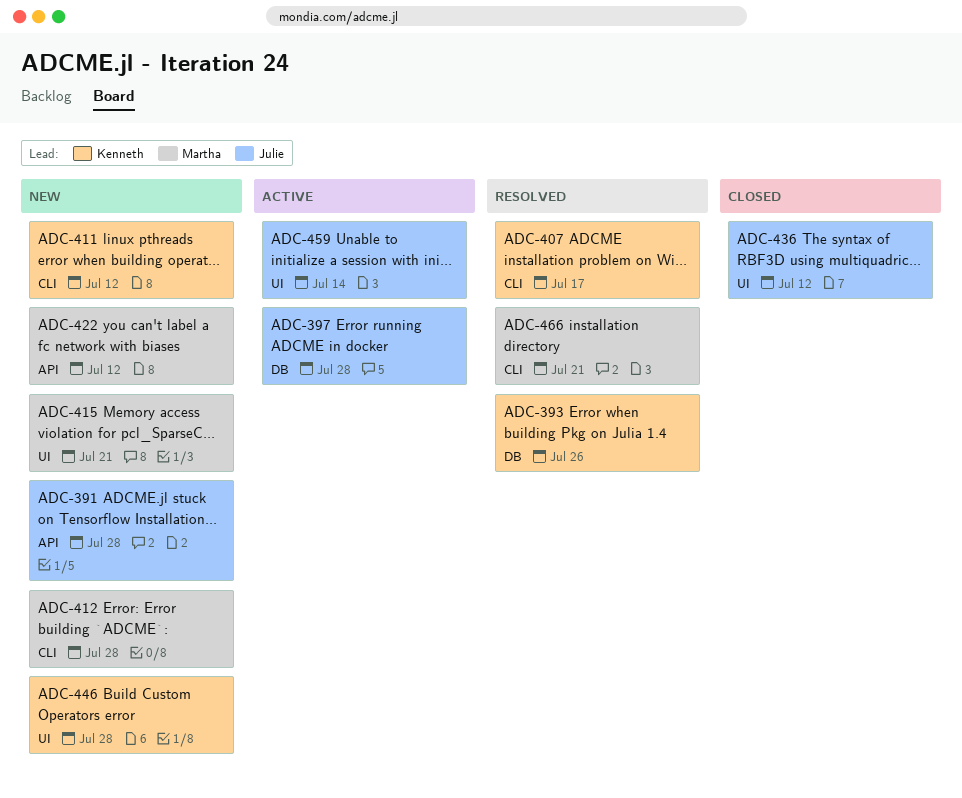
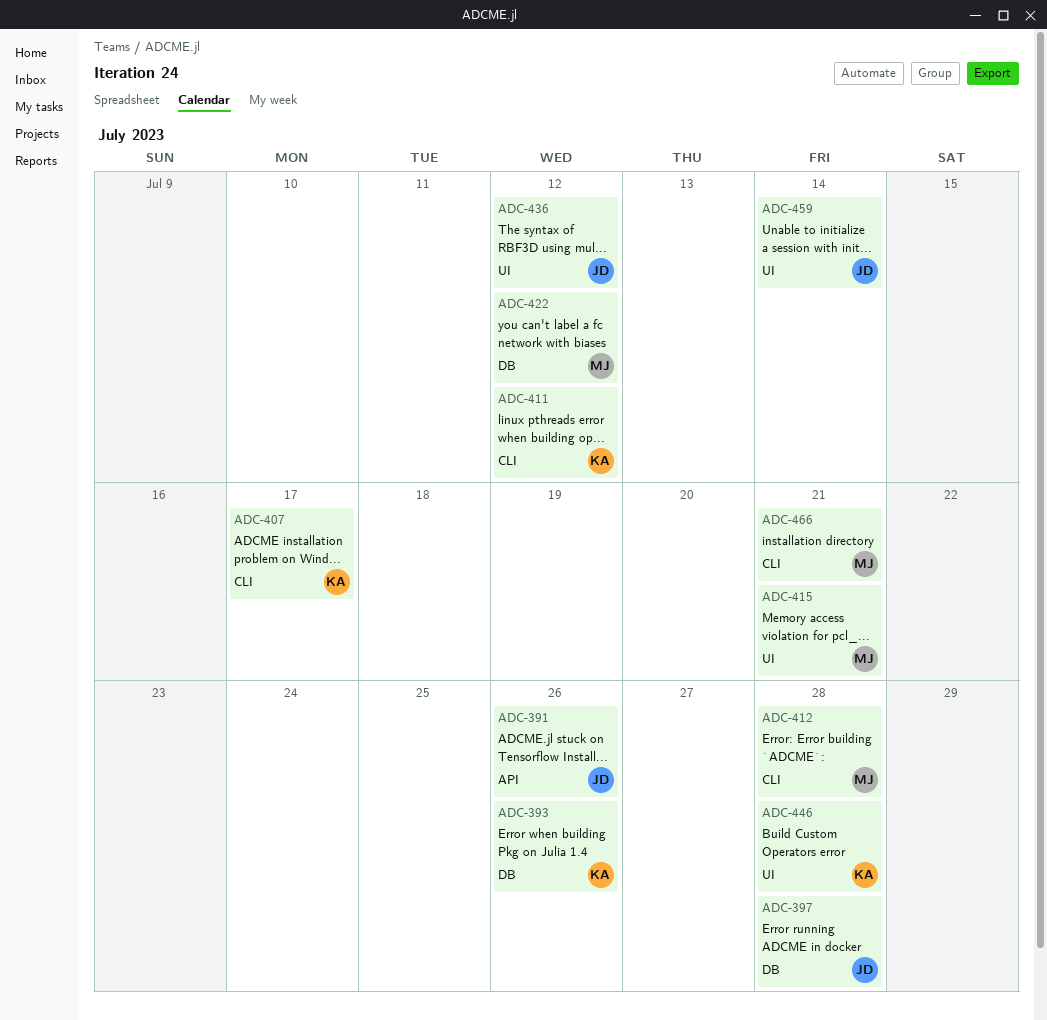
ADC-391, due: Jul 28 -> Jul 26
ADC-422, label: API -> DB

